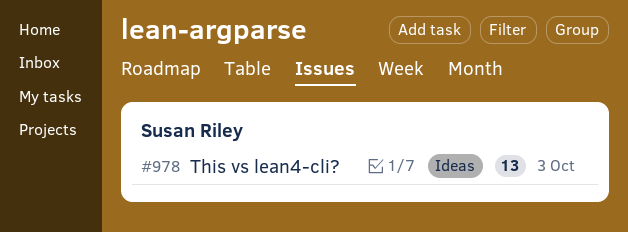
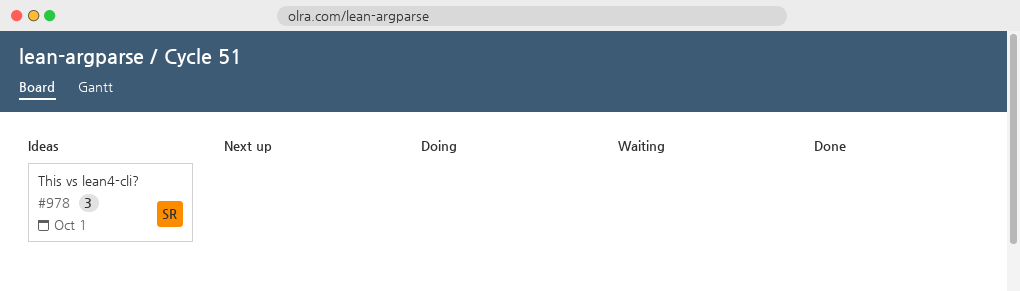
#978, estimate: 13 -> 3
#978, due: Oct 3 -> Oct 1

